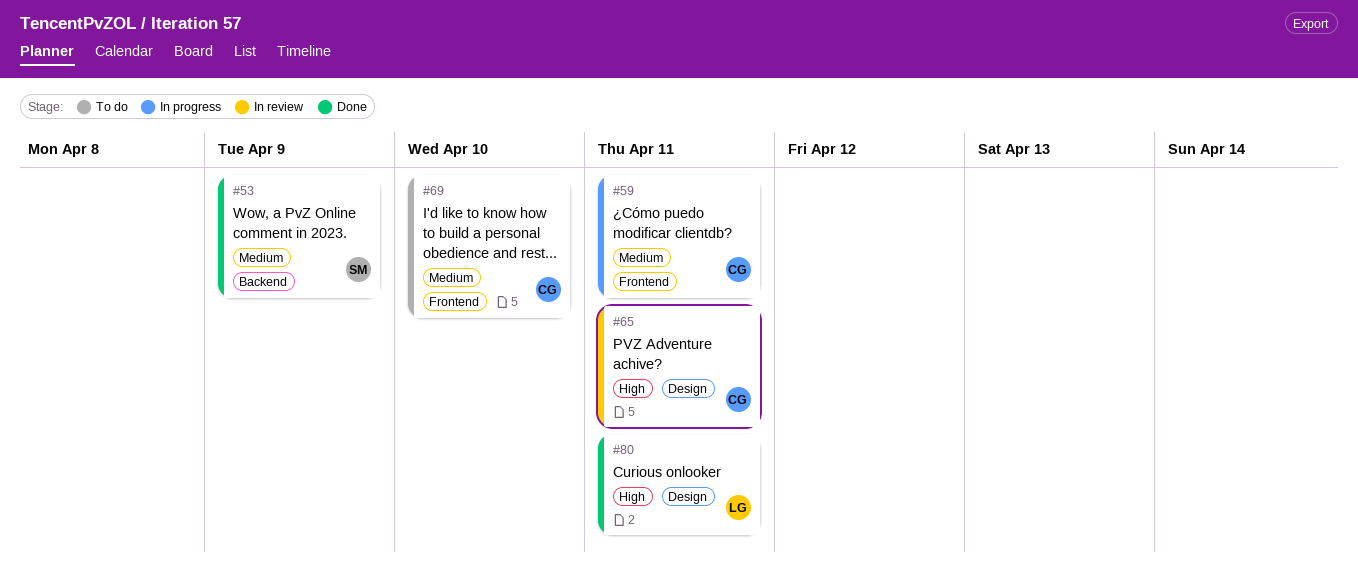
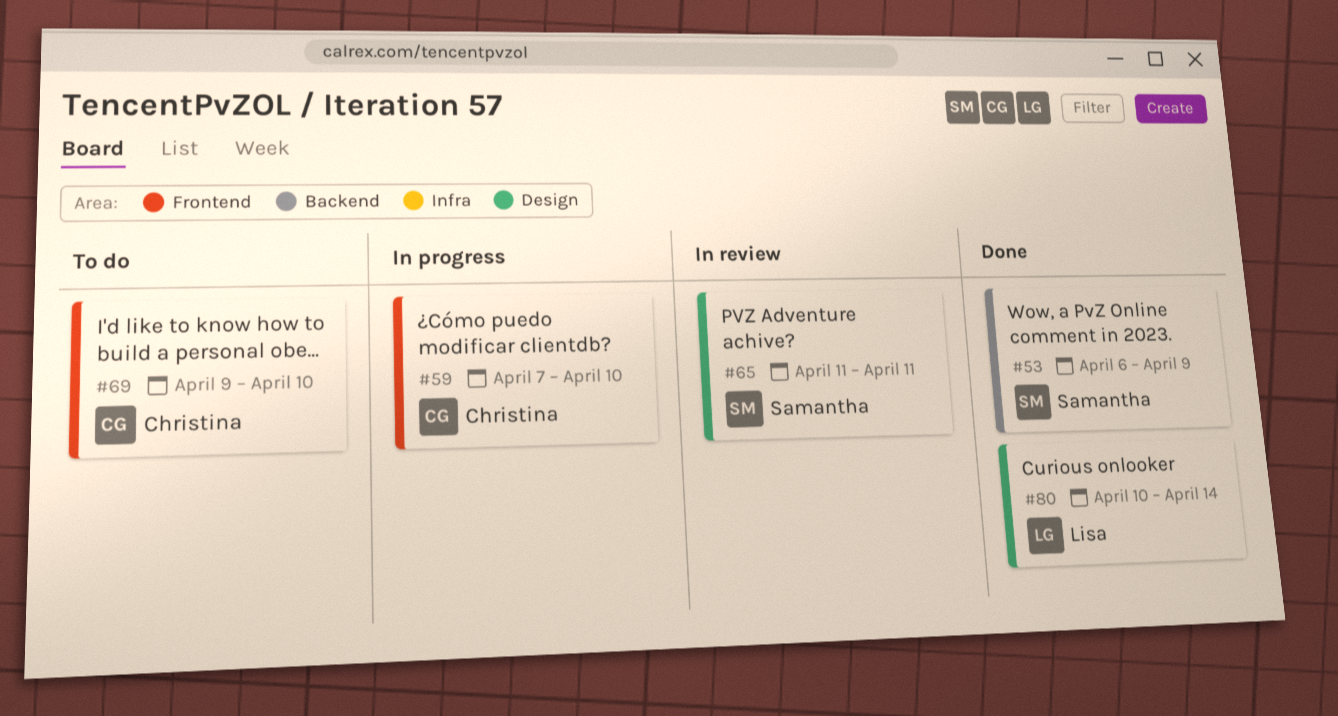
#59, due: Apr 11 -> Apr 10
#65, owner: Christina -> Samantha
#80, due: Apr 11 -> Apr 14

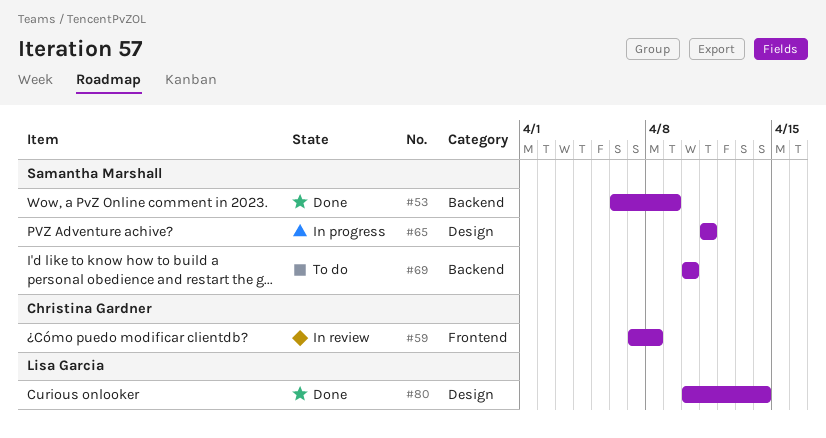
#59, status: In progress -> In review
#59, due: Apr 10 -> Apr 8
#65, status: In review -> In progress
#69, owner: Christina Gardner -> Samantha Marshall
#69, label: Frontend -> Backend
#69, start: Apr 9 -> Apr 10

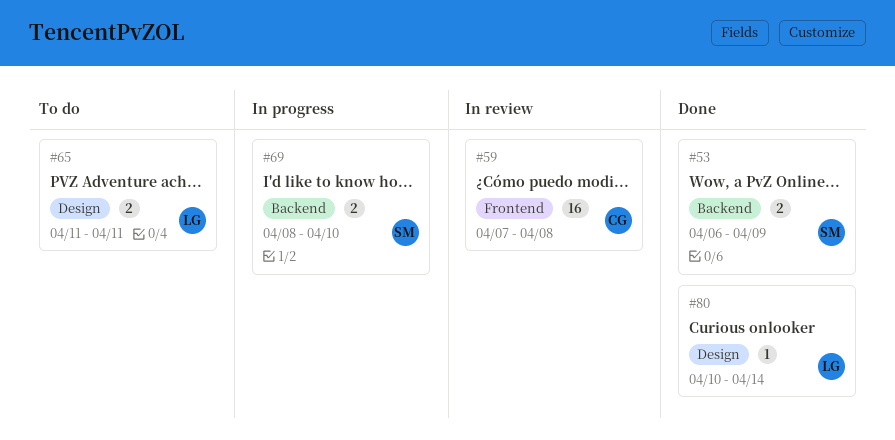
#65, status: In progress -> To do
#65, owner: Samantha Marshall -> Lisa Garcia
#69, status: To do -> In progress
#69, start: Apr 10 -> Apr 8

